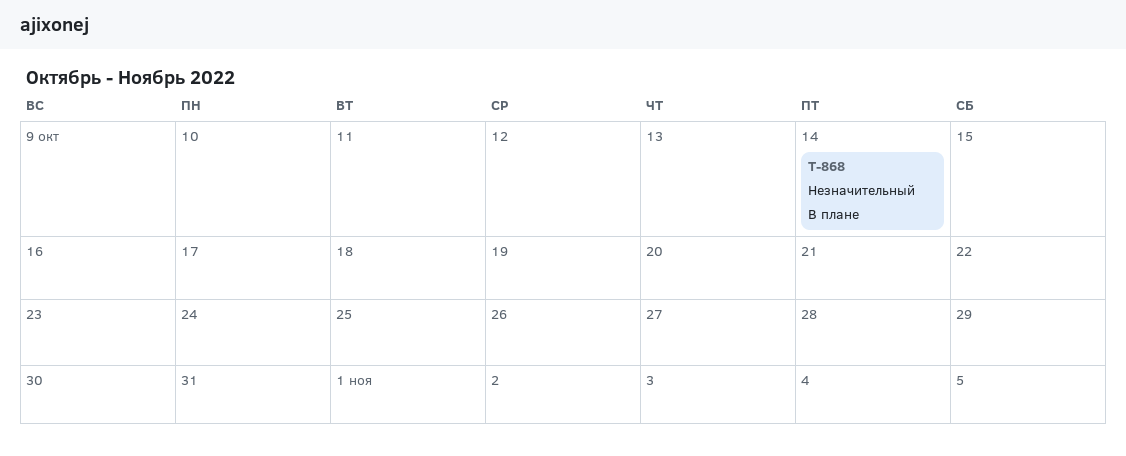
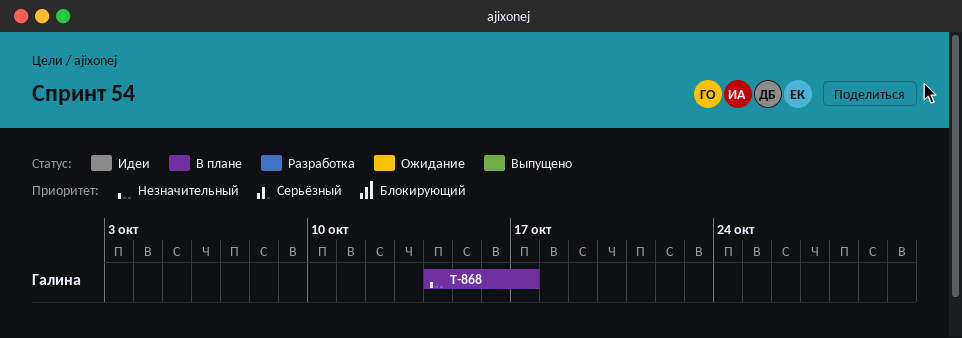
T-868, due: Oct 14 -> Oct 17

